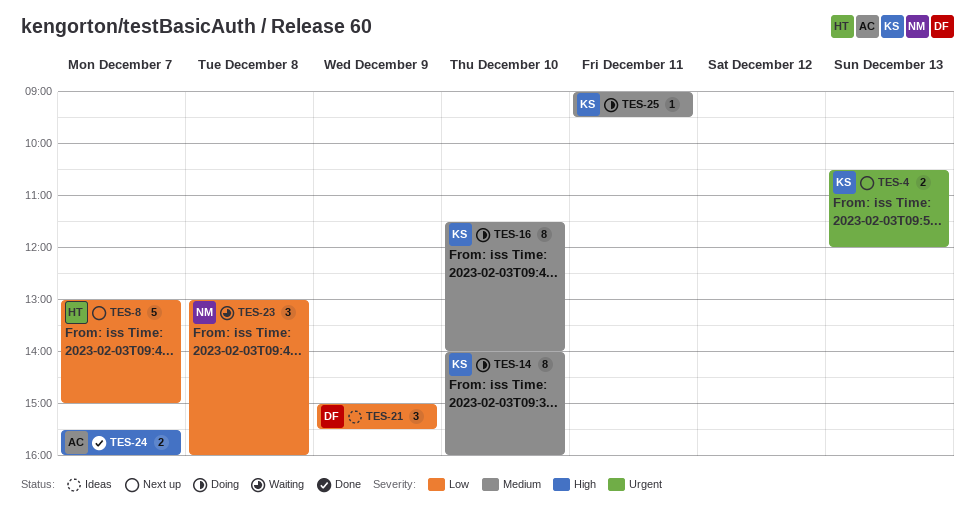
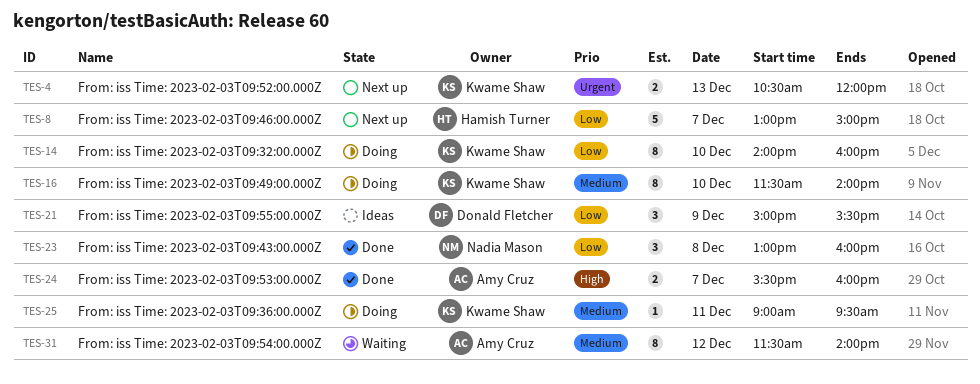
TES-14, priority: Medium -> Low
TES-23, status: Waiting -> Done
TES-31: none -> present

